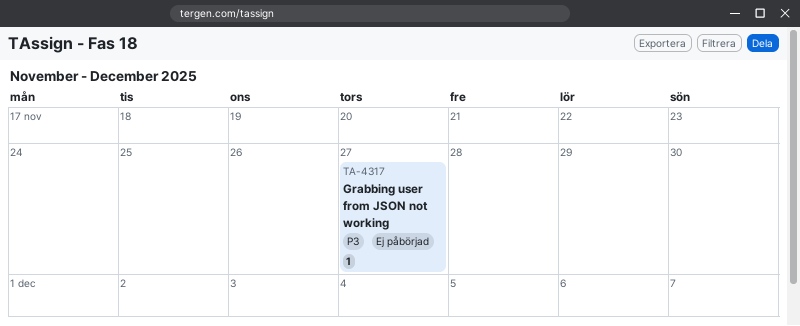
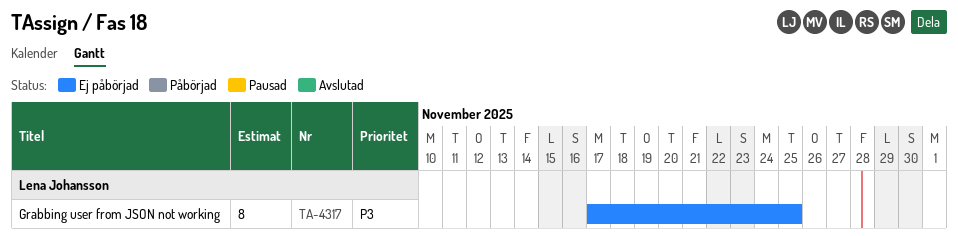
TA-4317, estimate: 1 -> 8
TA-4317, due: Nov 27 -> Nov 25

